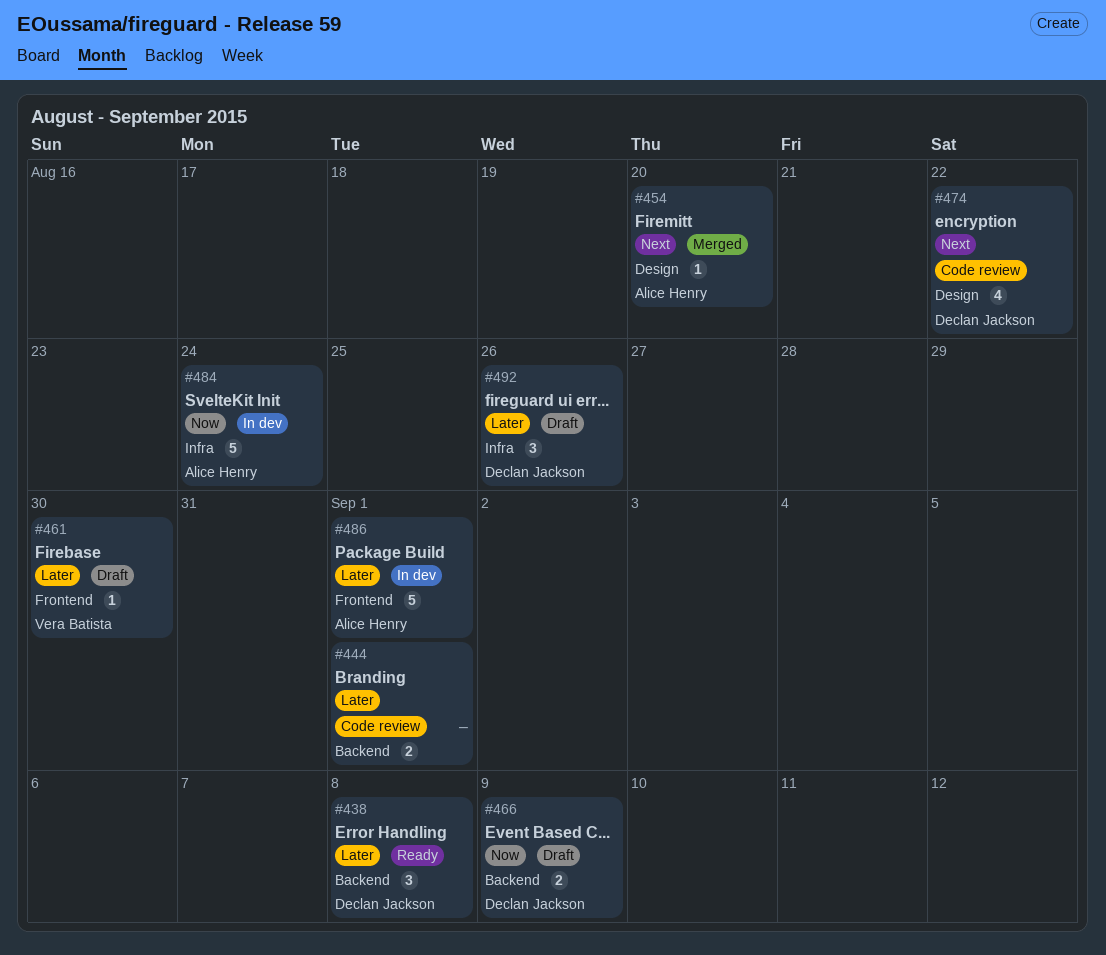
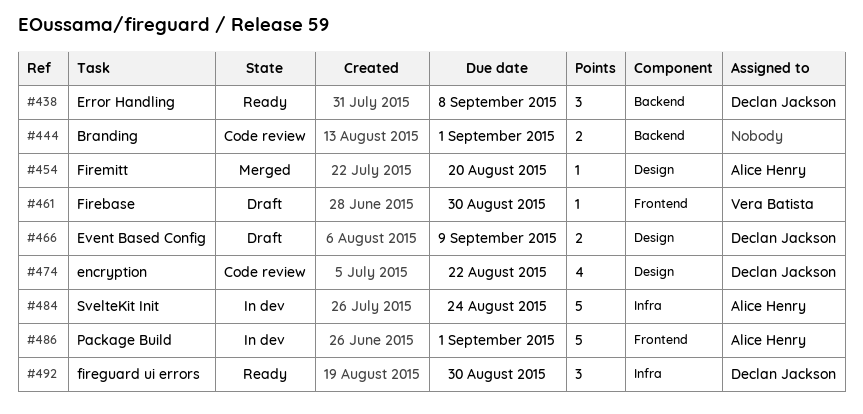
#466, label: Backend -> Design
#492, status: Draft -> Ready
#492, due: Aug 26 -> Aug 30

